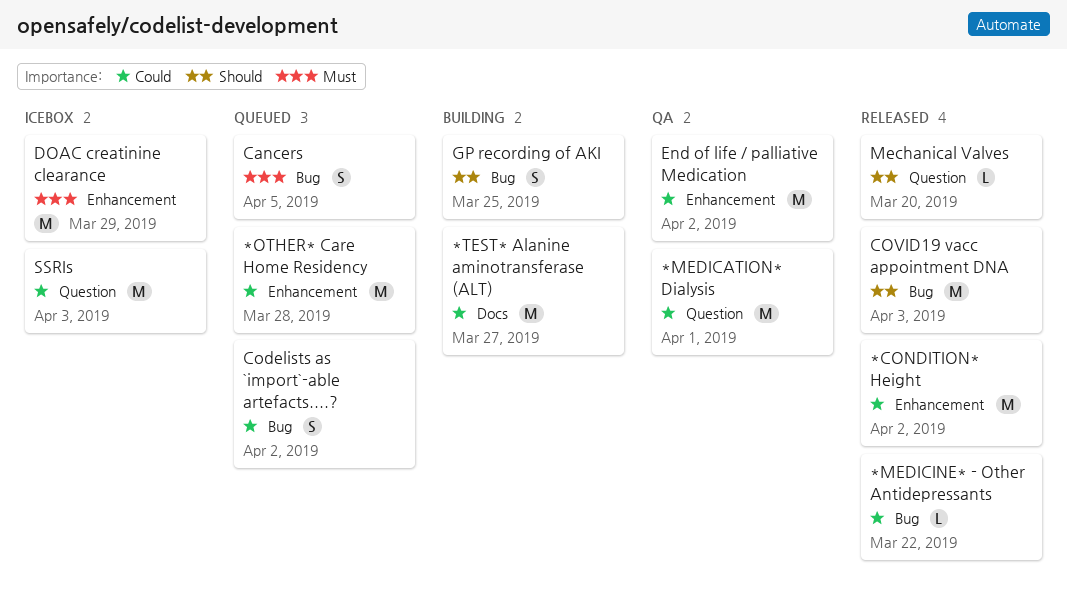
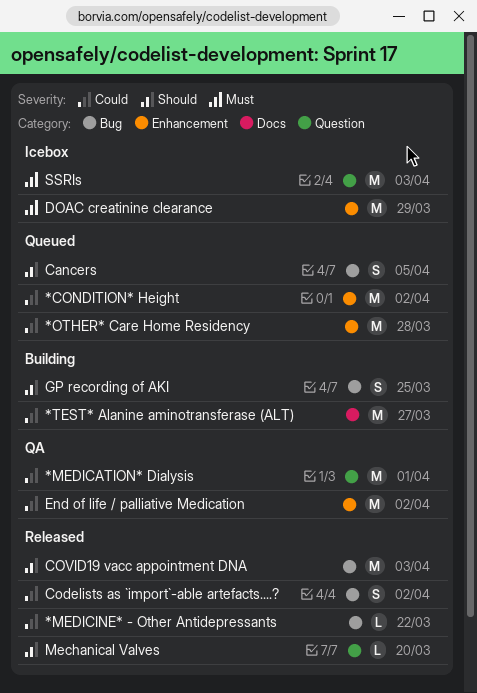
*CONDITION* Height, status: Released -> Queued
Cancers, priority: Must -> Should
Codelists as `import`-able artefacts....?, status: Queued -> Released
SSRIs, priority: Could -> Must

